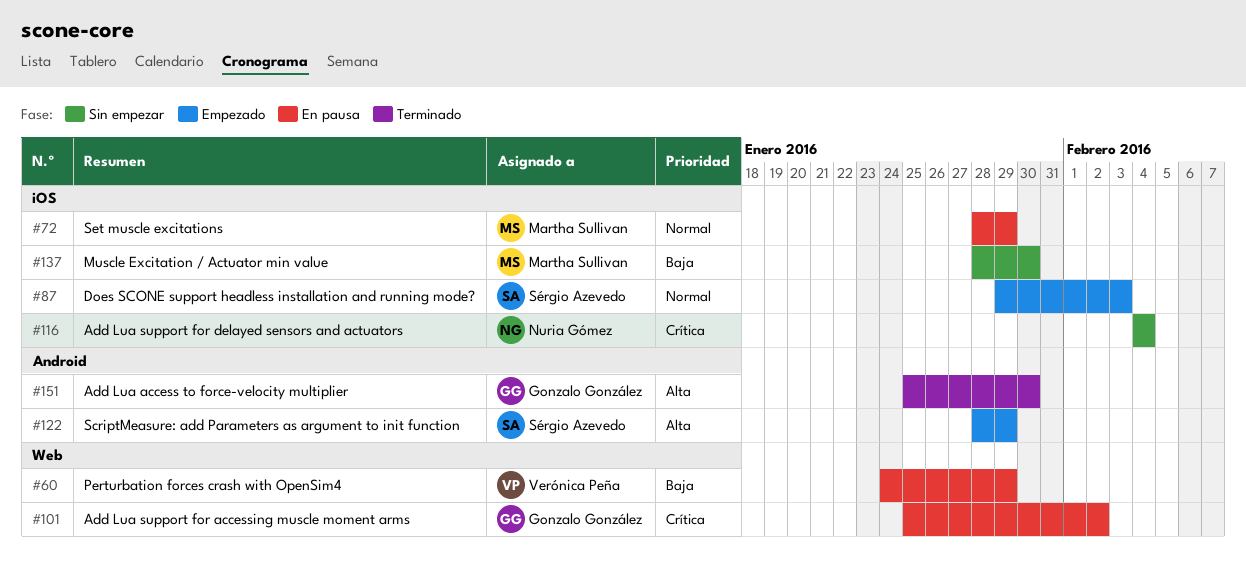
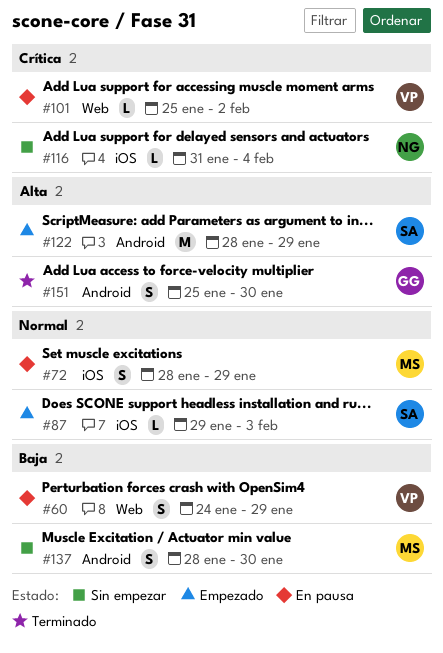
#101, owner: Gonzalo González -> Verónica Peña
#116, start: Feb 4 -> Jan 31
#137, label: iOS -> Android

